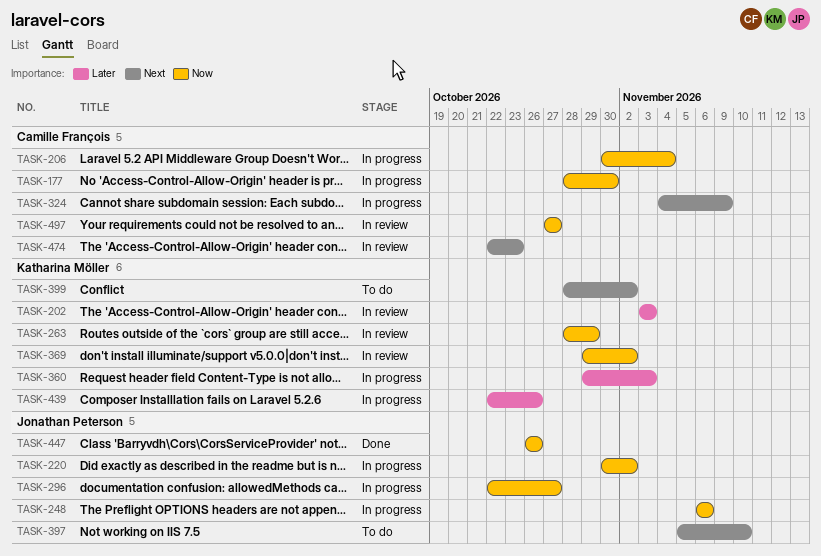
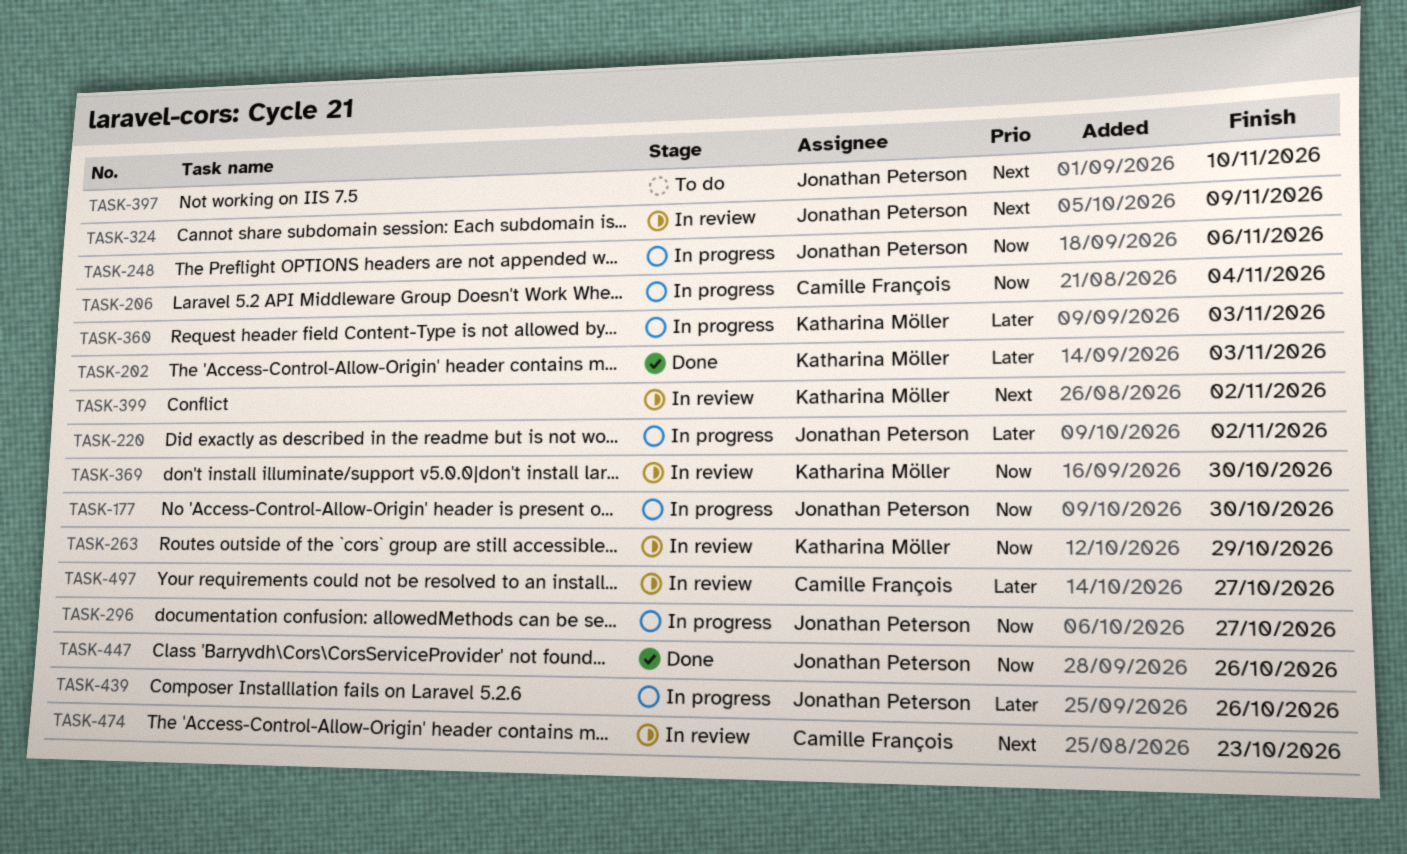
TASK-177, owner: Camille François -> Jonathan Peterson
TASK-202, status: In review -> Done
TASK-220, priority: Now -> Later
TASK-324, status: In progress -> In review
TASK-324, owner: Camille François -> Jonathan Peterson
TASK-369, due: Nov 2 -> Oct 30
TASK-399, status: To do -> In review
TASK-439, owner: Katharina Möller -> Jonathan Peterson
TASK-497, priority: Now -> Later

